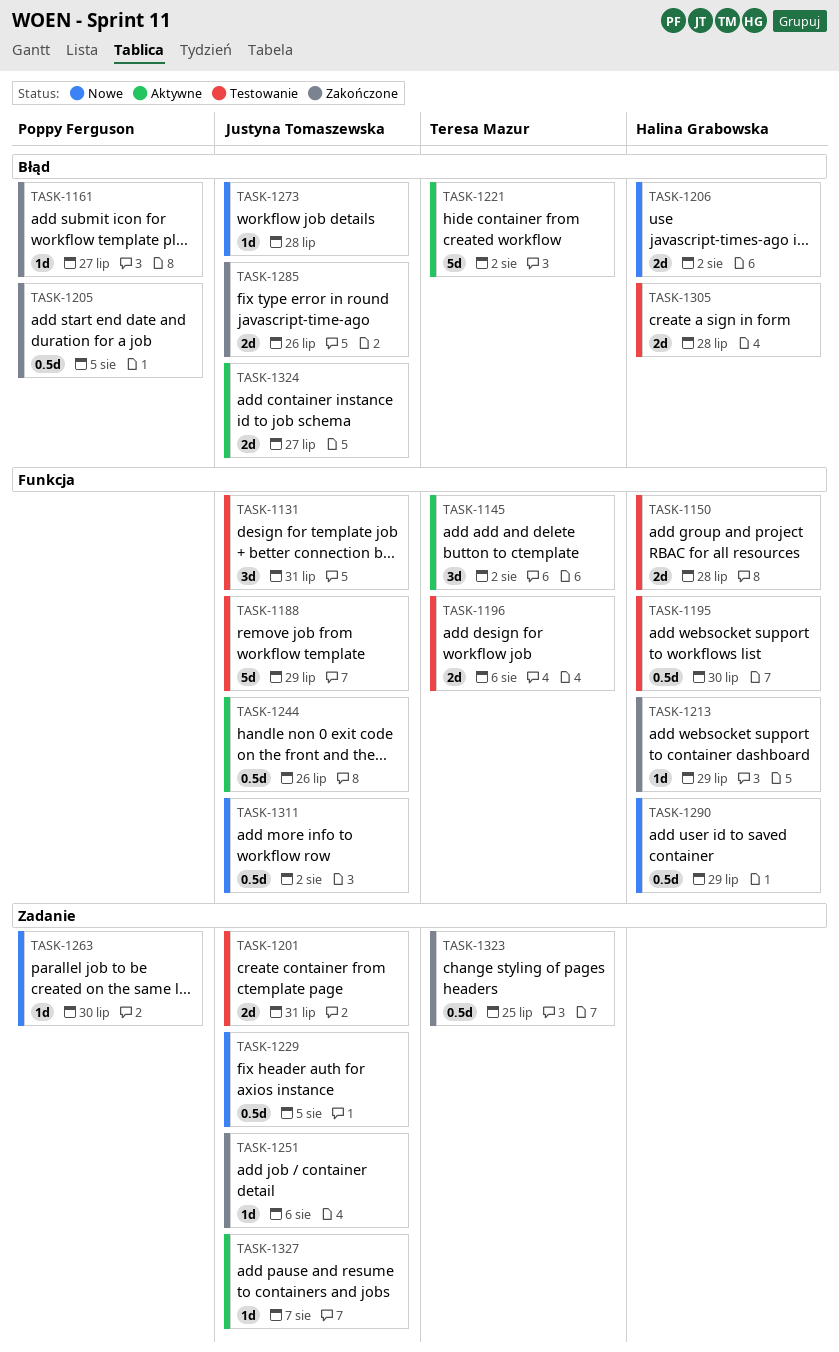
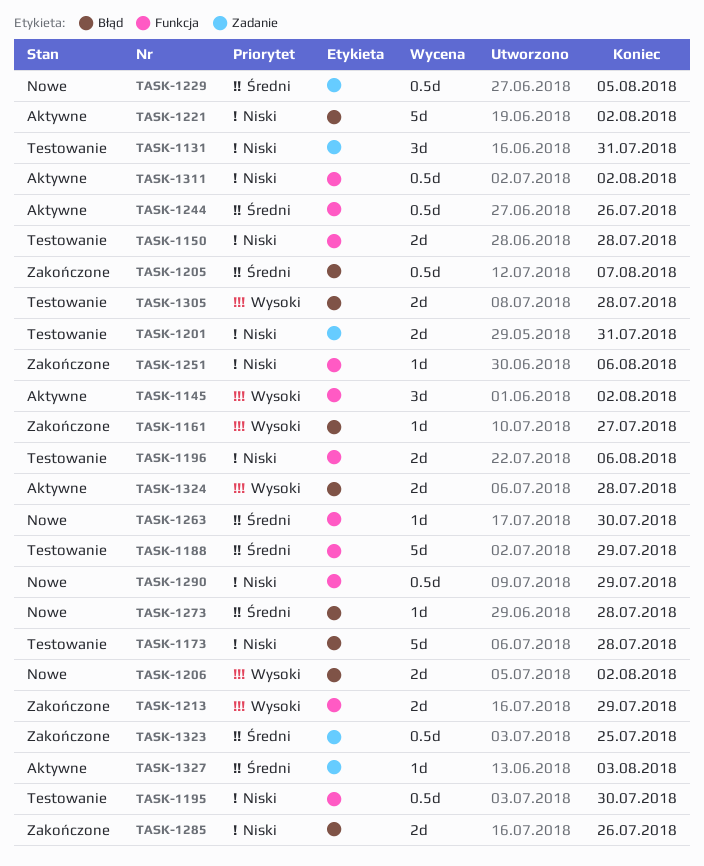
TASK-1131, label: Funkcja -> Zadanie
TASK-1173: none -> present
TASK-1205, due: Aug 5 -> Aug 7
TASK-1213, estimate: 1d -> 2d
TASK-1251, label: Zadanie -> Funkcja
TASK-1263, label: Zadanie -> Funkcja
TASK-1311, status: Nowe -> Aktywne
TASK-1324, due: Jul 27 -> Jul 28
TASK-1327, due: Aug 7 -> Aug 3

